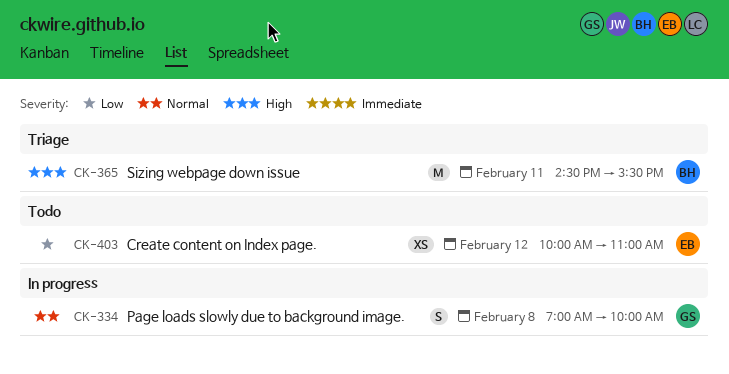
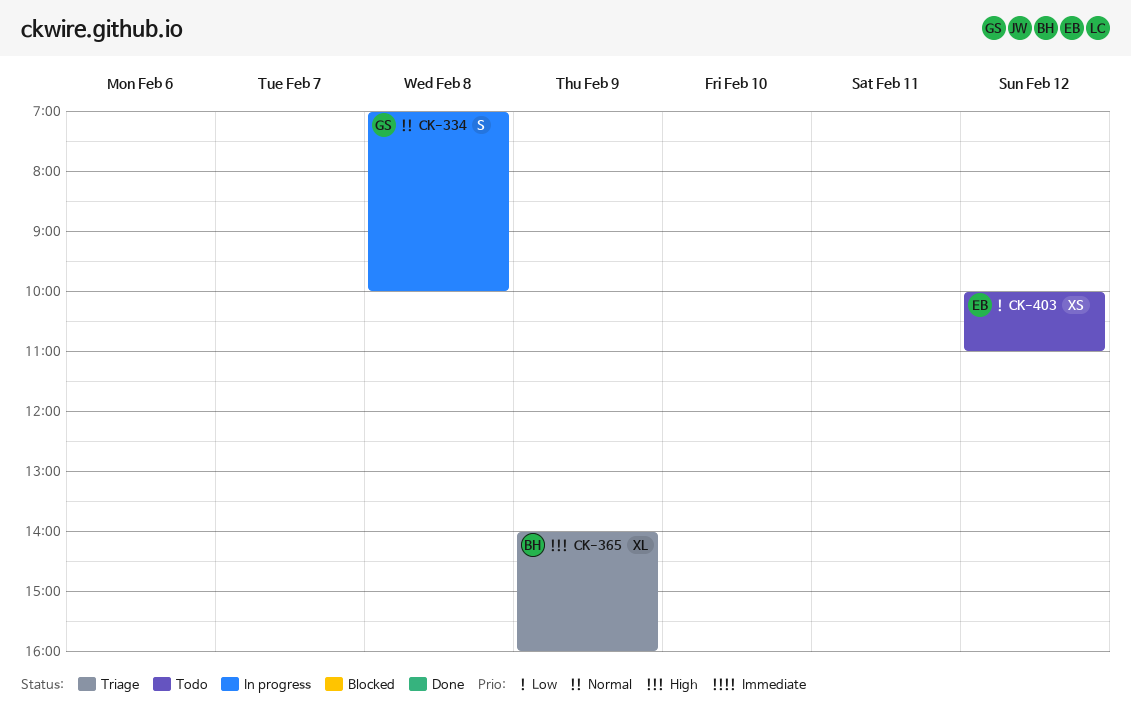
CK-365, estimate: M -> XL
CK-365, day: Feb 11 -> Feb 9
CK-365, begins: 14:30 -> 14:00
CK-365, ends: 15:30 -> 16:00

